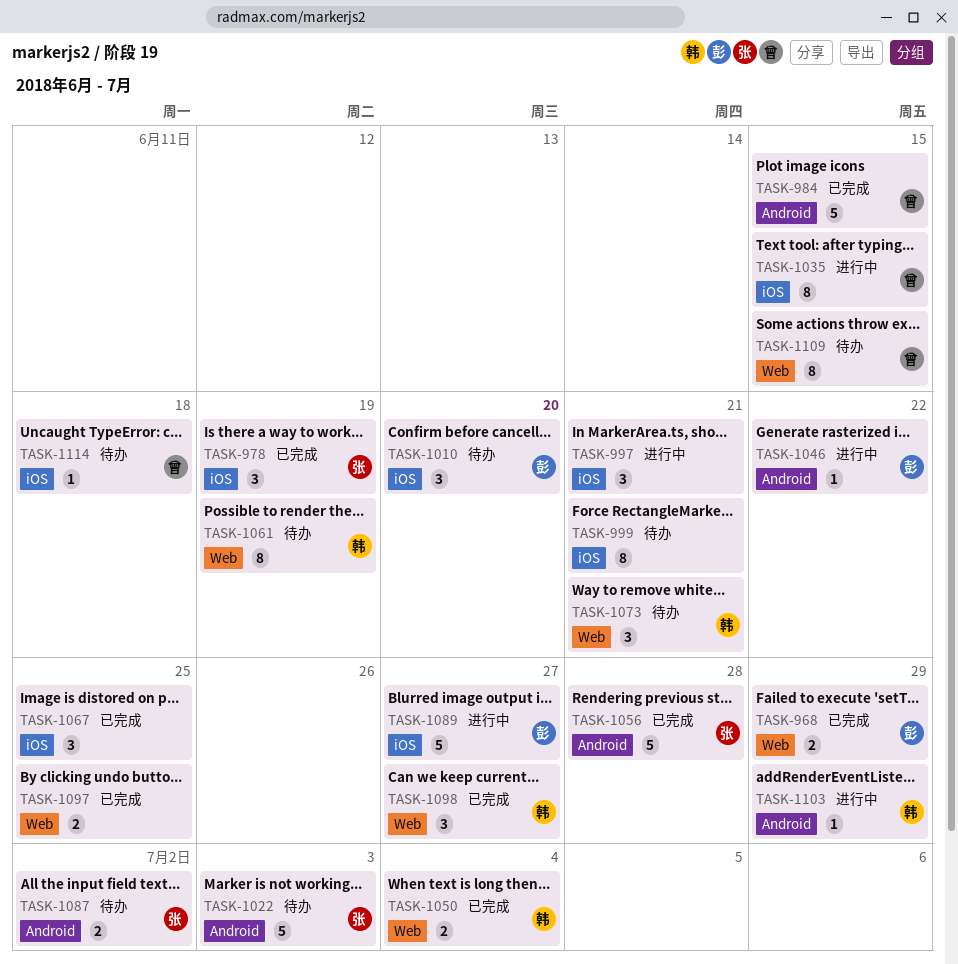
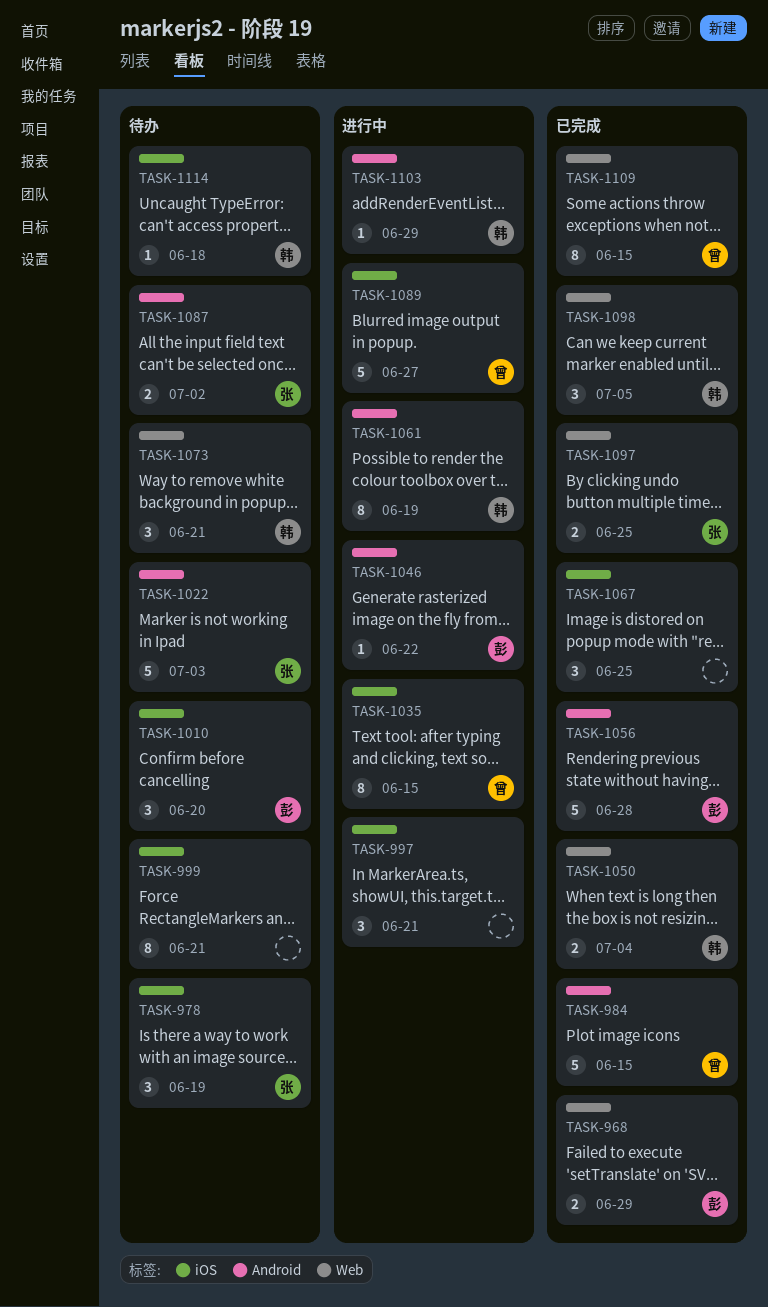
TASK-978, status: 已完成 -> 待办
TASK-1056, owner: 张 -> 彭
TASK-1061, status: 待办 -> 进行中
TASK-1061, label: Web -> Android
TASK-1089, owner: 彭 -> 曾
TASK-1097, owner: none -> 张
TASK-1098, due: Jun 27 -> Jul 5
TASK-1109, status: 待办 -> 已完成
TASK-1114, owner: 曾 -> 韩

